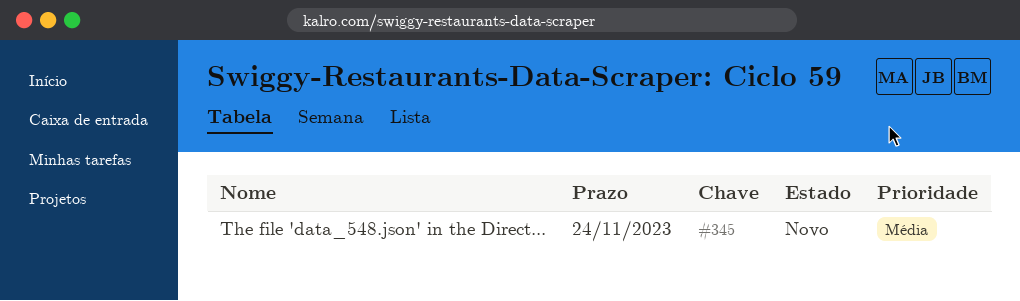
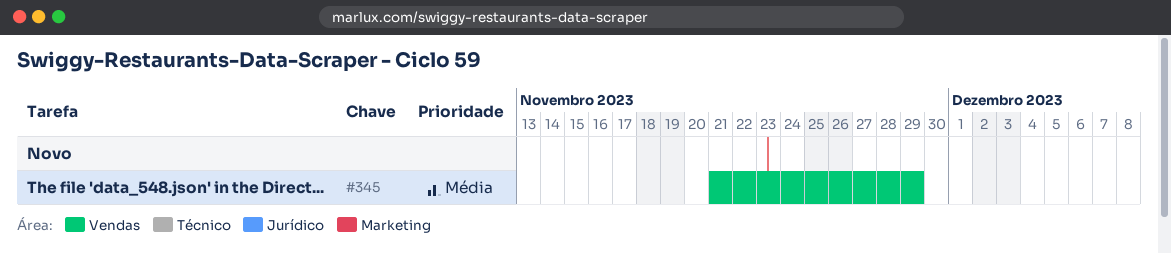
#345, due: Nov 24 -> Nov 29

